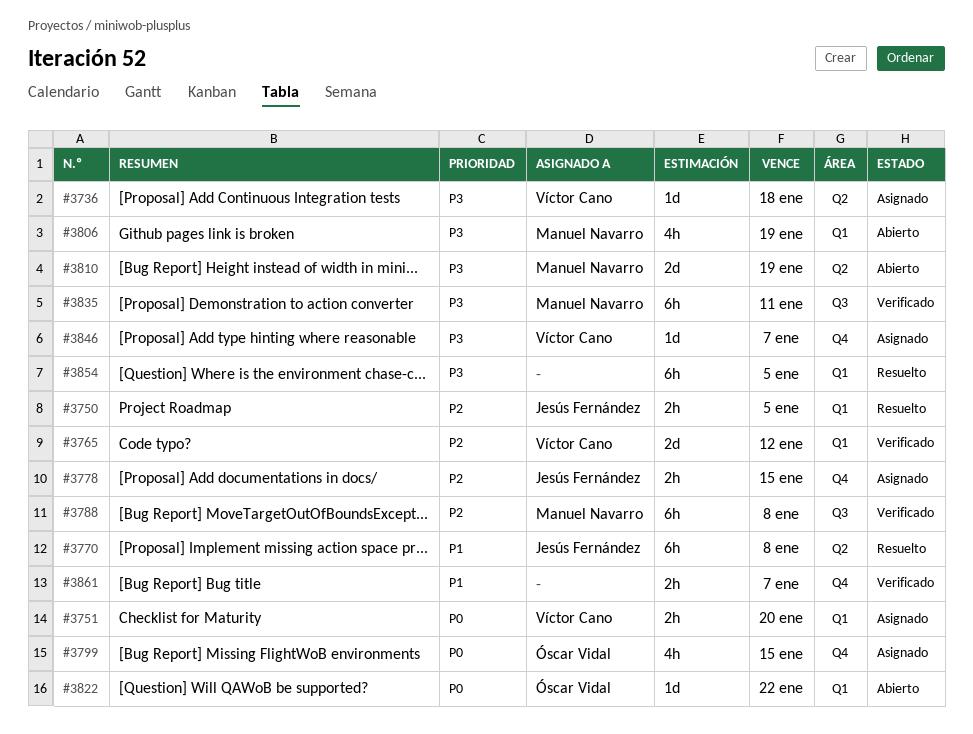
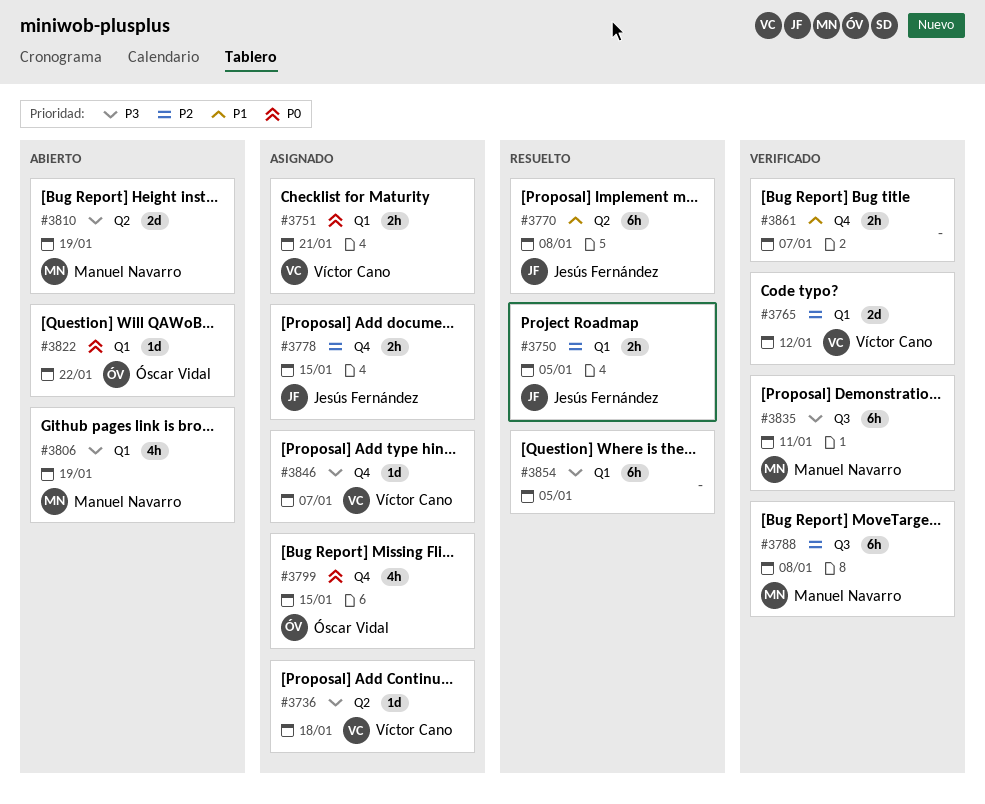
#3751, due: Jan 20 -> Jan 21

